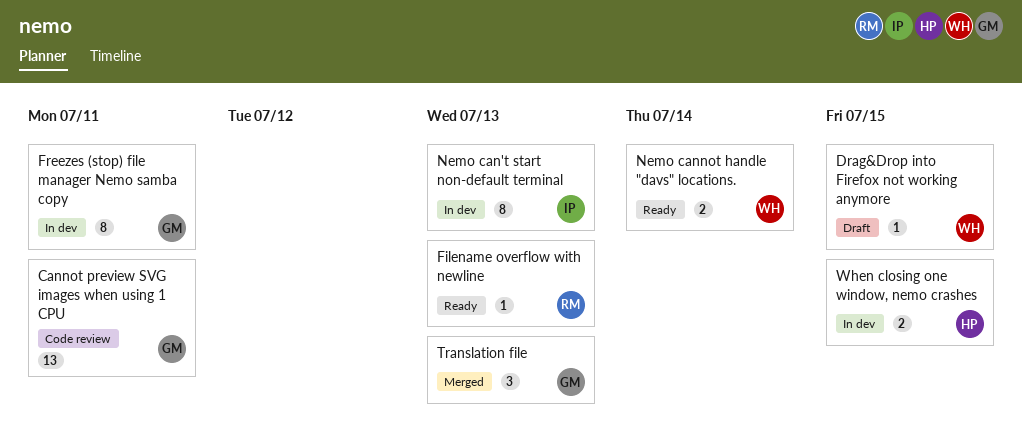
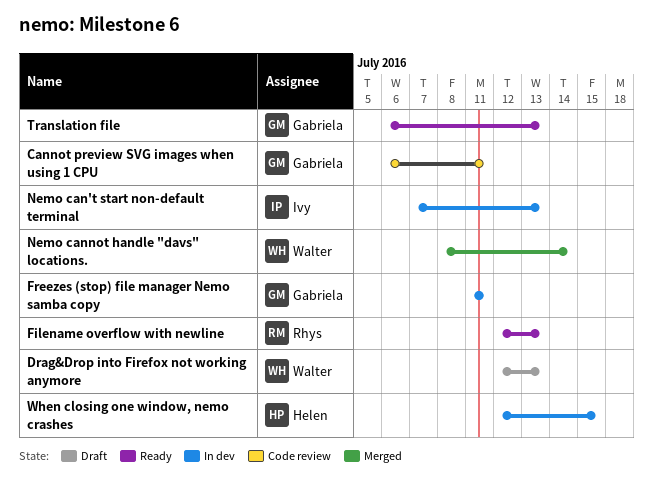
Drag&Drop into Firefox not working anymore, due: Jul 15 -> Jul 13
Nemo cannot handle "davs" locations., status: Ready -> Merged
Translation file, status: Merged -> Ready

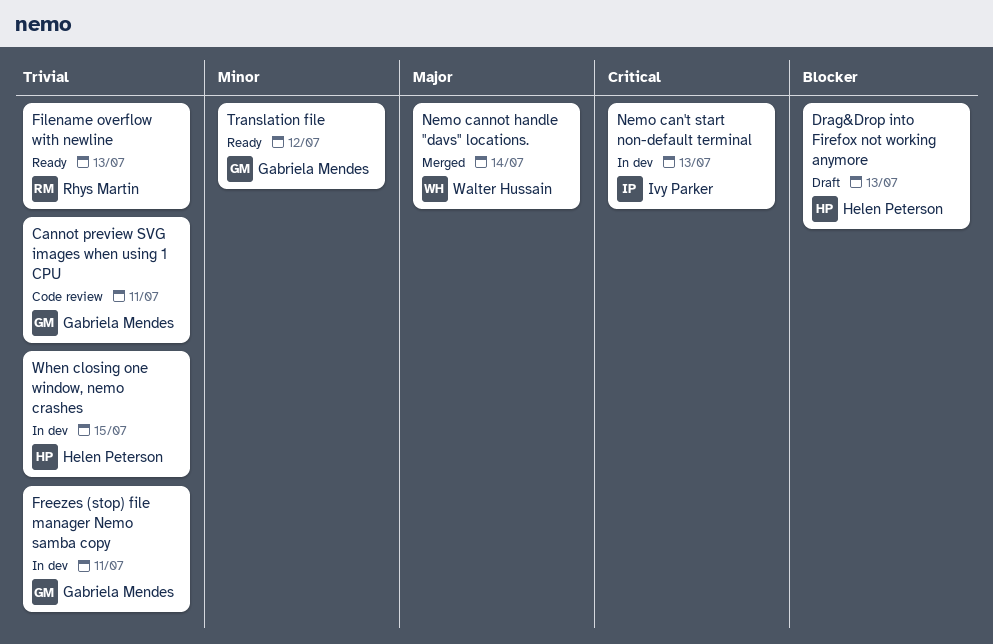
Drag&Drop into Firefox not working anymore, owner: Walter Hussain -> Helen Peterson
Translation file, due: Jul 13 -> Jul 12

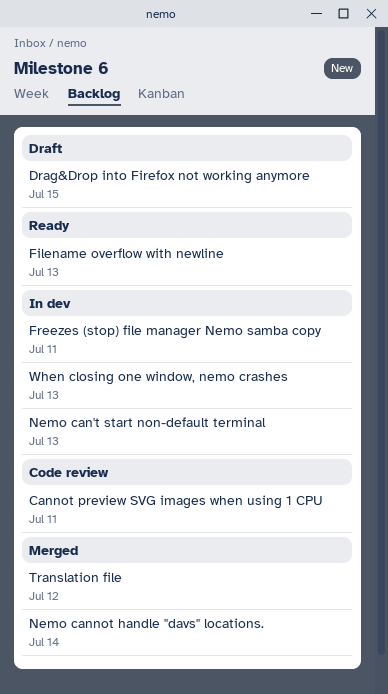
Drag&Drop into Firefox not working anymore, due: Jul 13 -> Jul 15
Translation file, status: Ready -> Merged
When closing one window, nemo crashes, due: Jul 15 -> Jul 13

